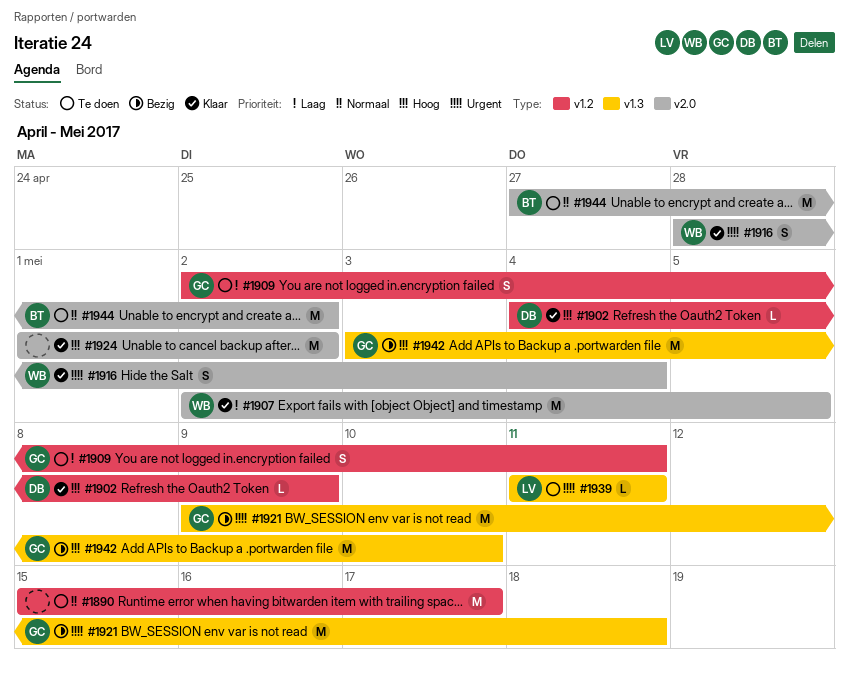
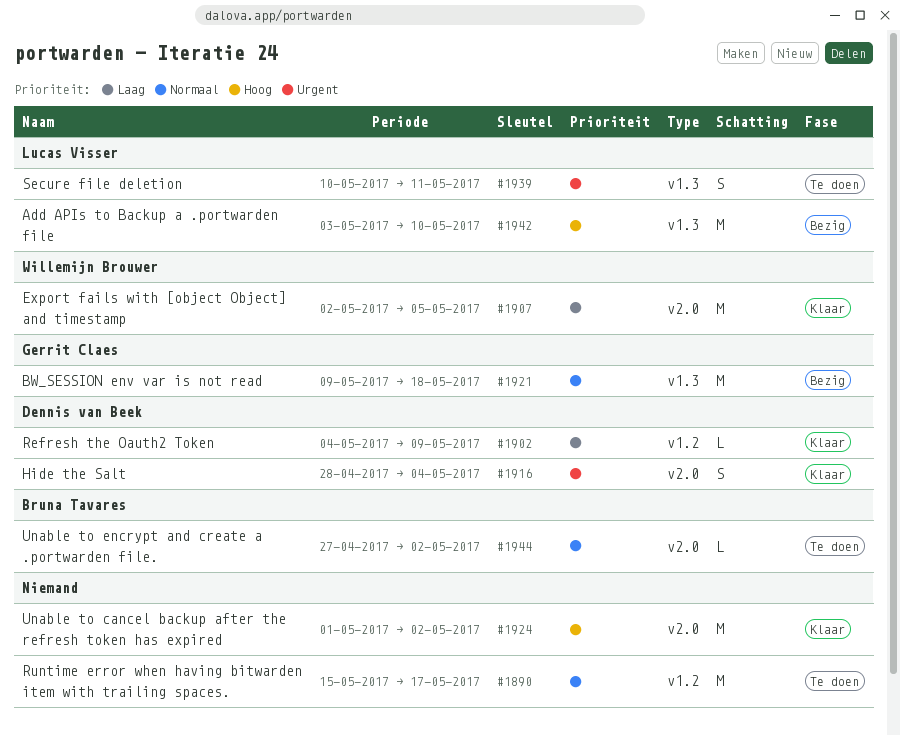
#1902, priority: Hoog -> Laag
#1909: present -> none
#1916, owner: Willemijn Brouwer -> Dennis van Beek
#1921, priority: Urgent -> Normaal
#1939, estimate: L -> S
#1939, start: May 11 -> May 10
#1942, owner: Gerrit Claes -> Lucas Visser
#1944, estimate: M -> L

